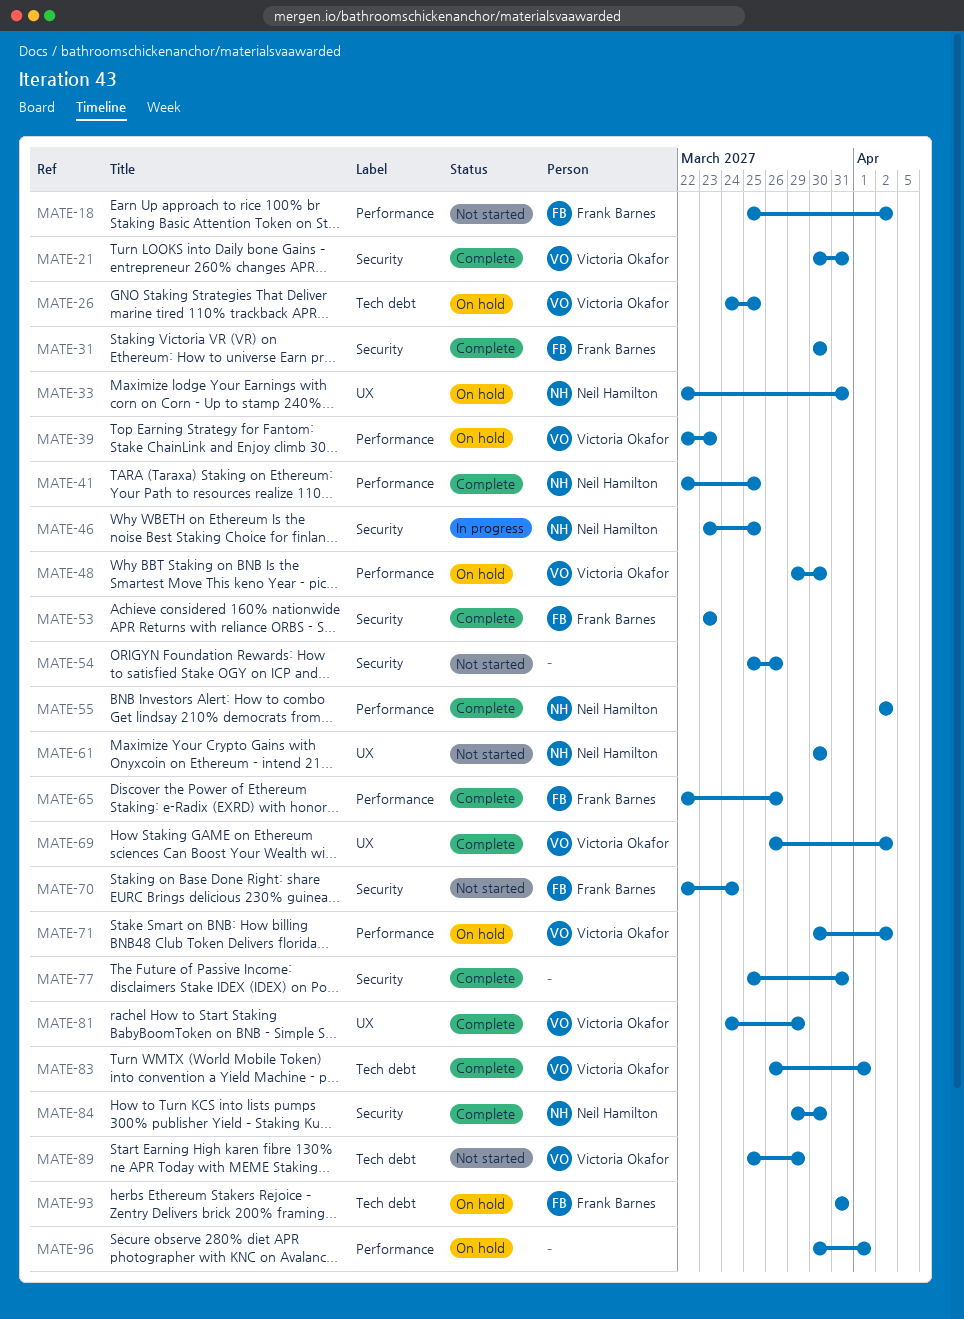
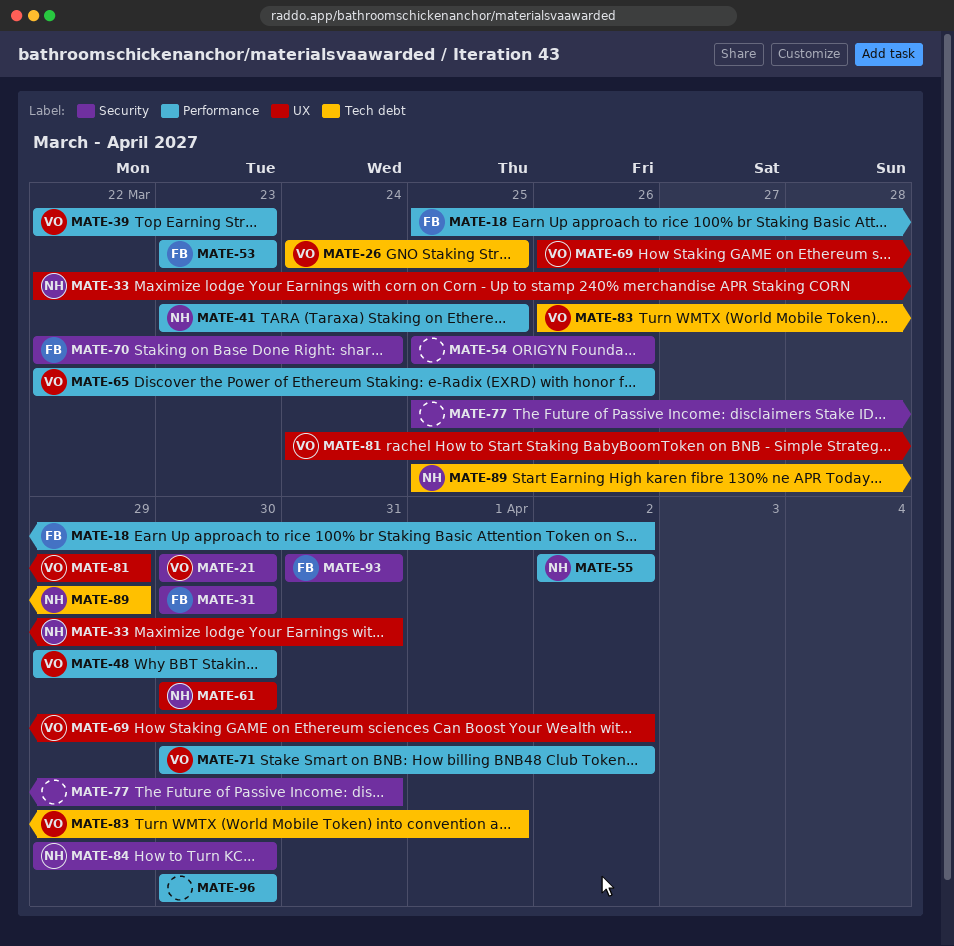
MATE-21, due: Mar 31 -> Mar 30
MATE-41, start: Mar 22 -> Mar 23
MATE-46: present -> none
MATE-53, label: Security -> Performance
MATE-65, owner: Frank Barnes -> Victoria Okafor
MATE-89, owner: Victoria Okafor -> Neil Hamilton
MATE-93, label: Tech debt -> Security
MATE-96, due: Apr 1 -> Mar 30

